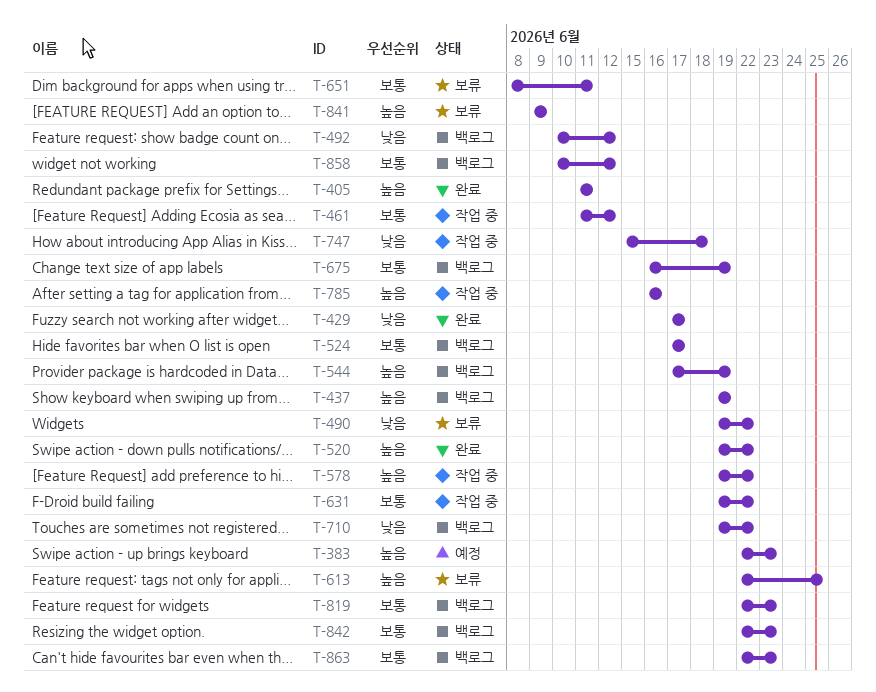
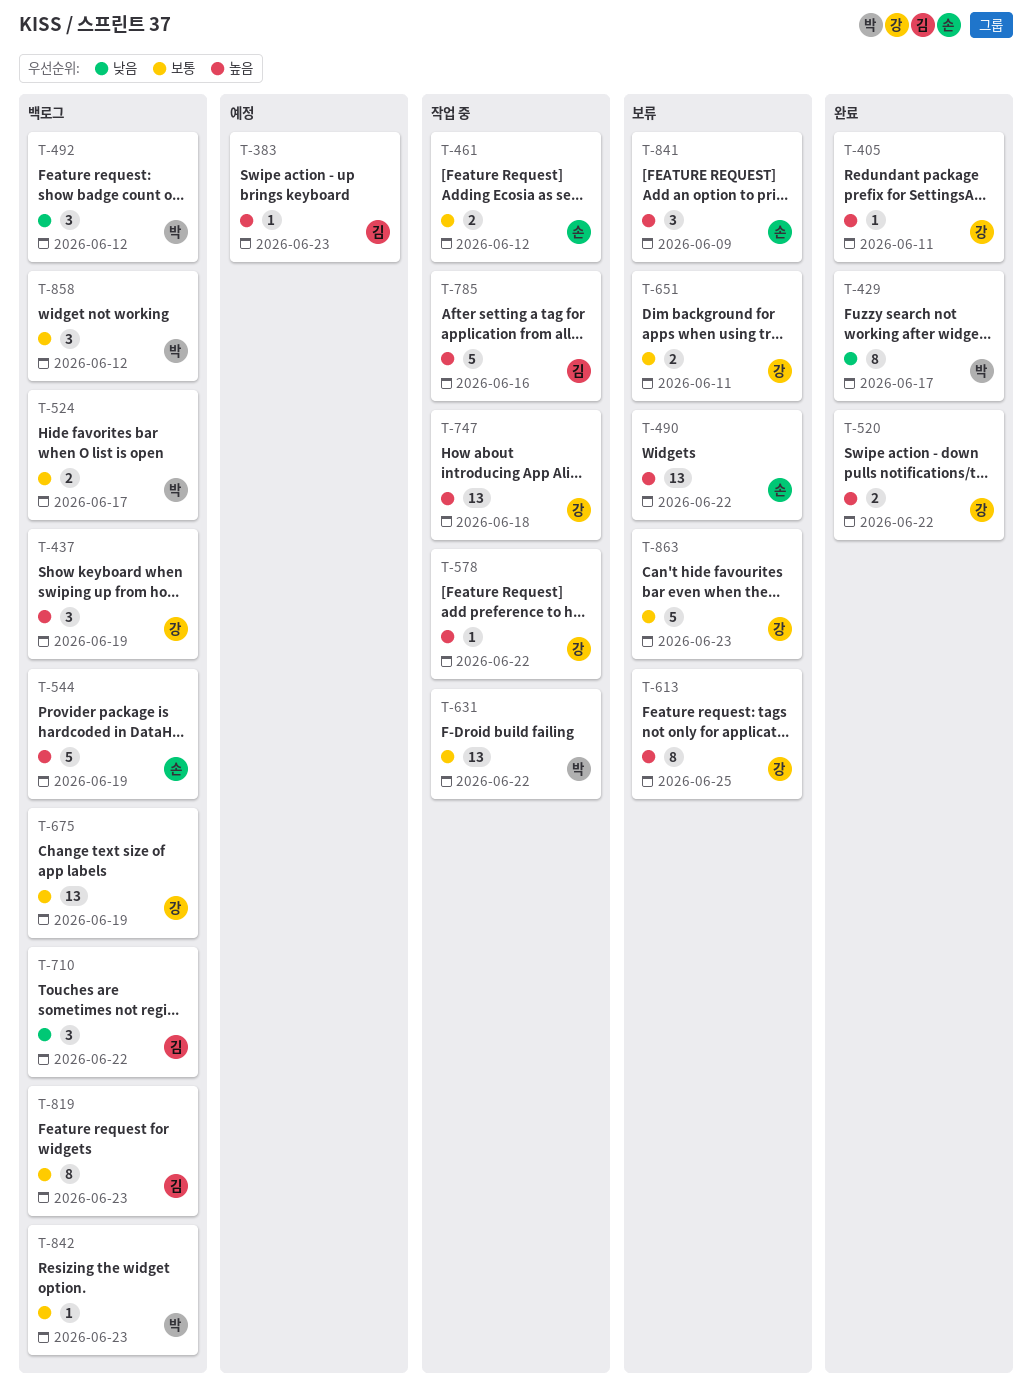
T-490, priority: 낮음 -> 높음
T-747, priority: 낮음 -> 높음
T-863, status: 백로그 -> 보류

